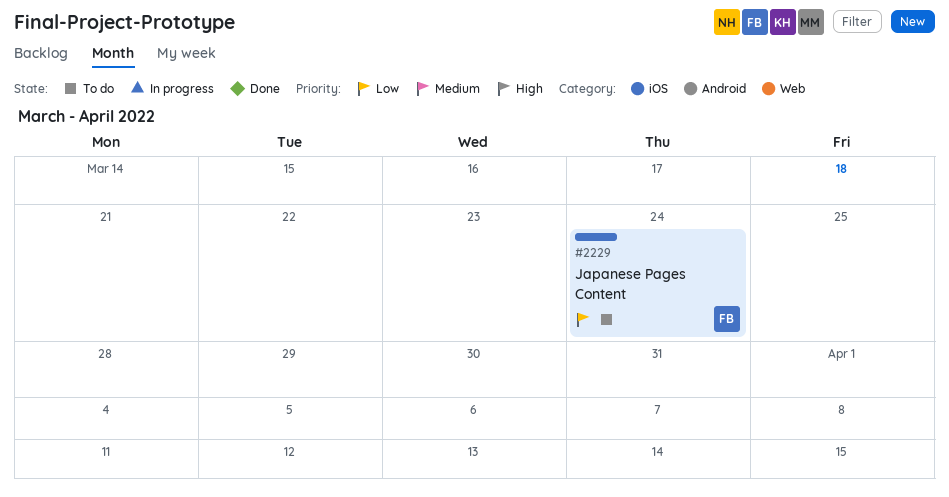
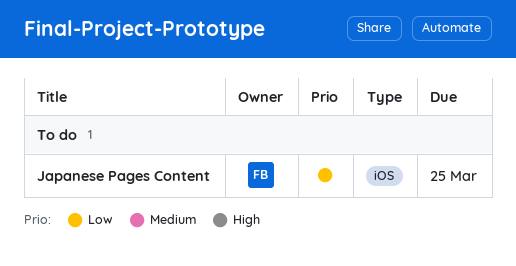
Japanese Pages Content, due: Mar 24 -> Mar 25

